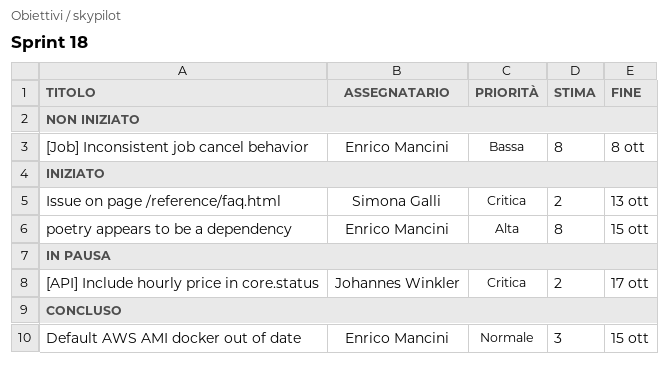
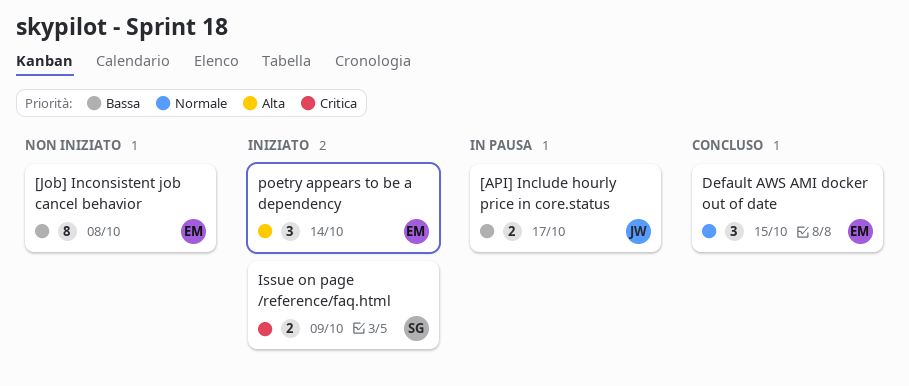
[API] Include hourly price in core.status, priority: Critica -> Bassa
Issue on page /reference/faq.html, due: Oct 13 -> Oct 9
poetry appears to be a dependency, estimate: 8 -> 3
poetry appears to be a dependency, due: Oct 15 -> Oct 14

